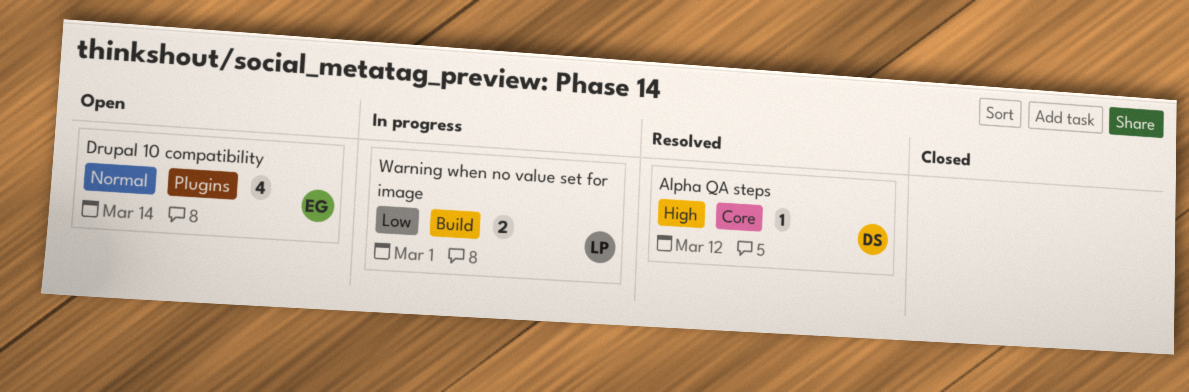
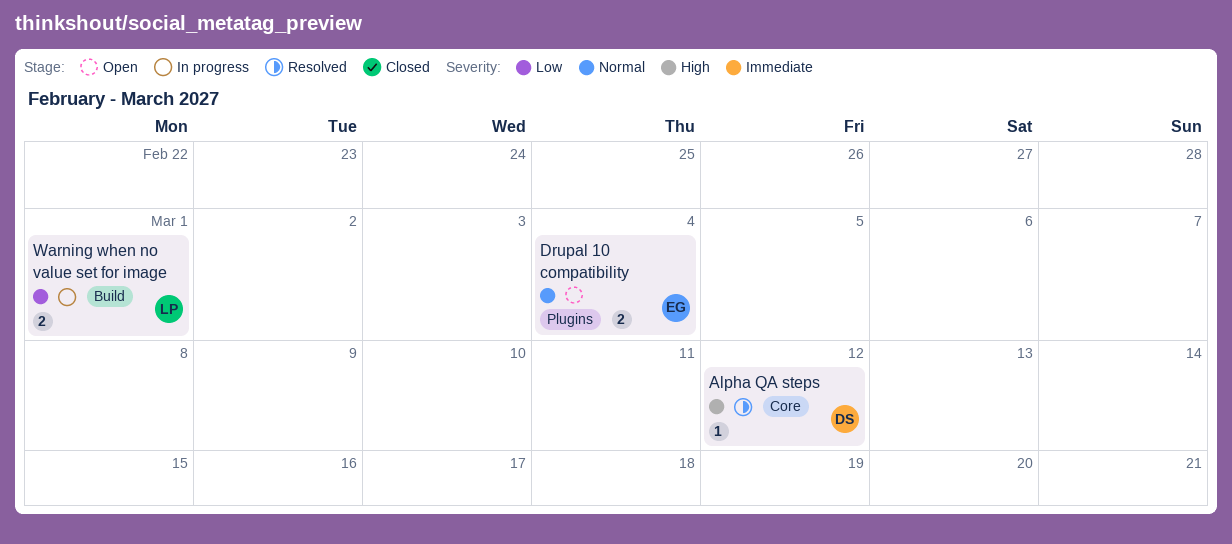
Drupal 10 compatibility, estimate: 4 -> 2
Drupal 10 compatibility, due: Mar 14 -> Mar 4

